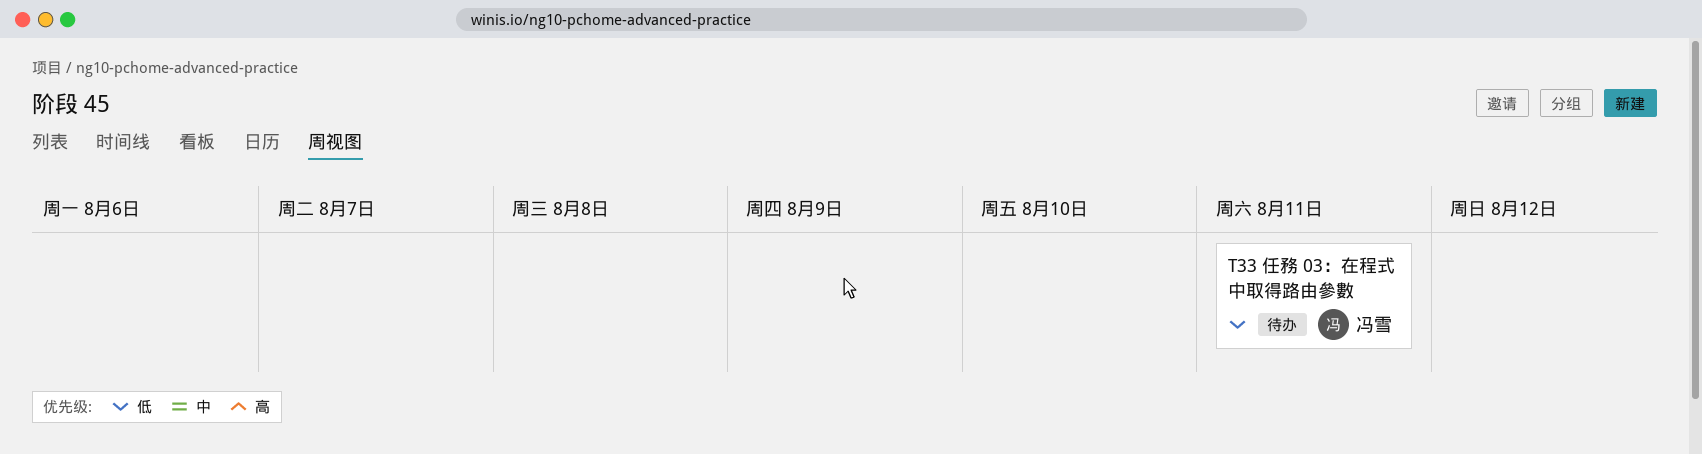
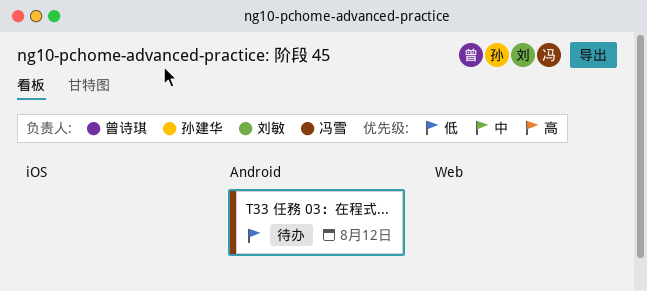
T33, due: Aug 11 -> Aug 12

